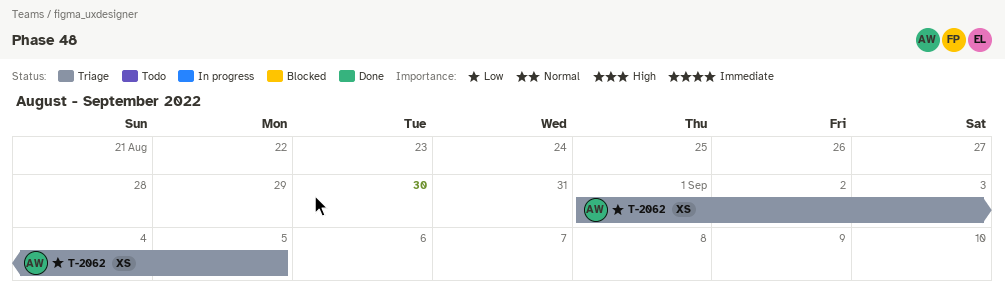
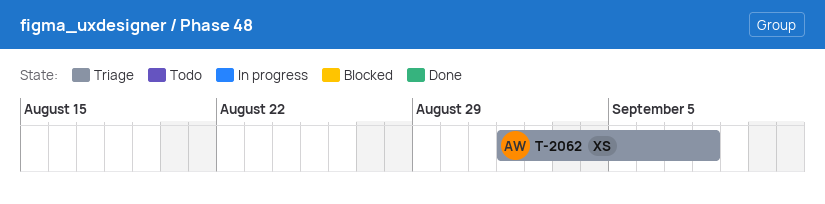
T-2062, due: Sep 5 -> Sep 8

